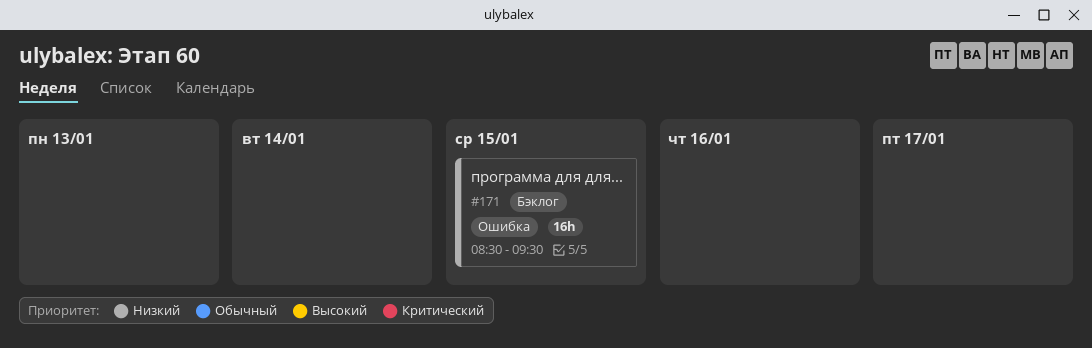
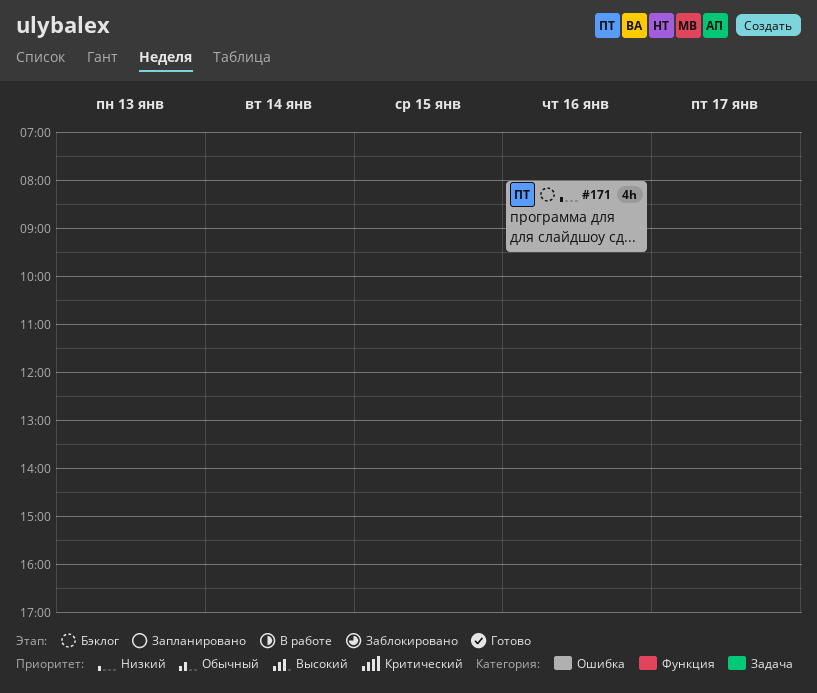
#171, estimate: 16h -> 4h
#171, day: Jan 15 -> Jan 16
#171, begins: 08:30 -> 08:00

